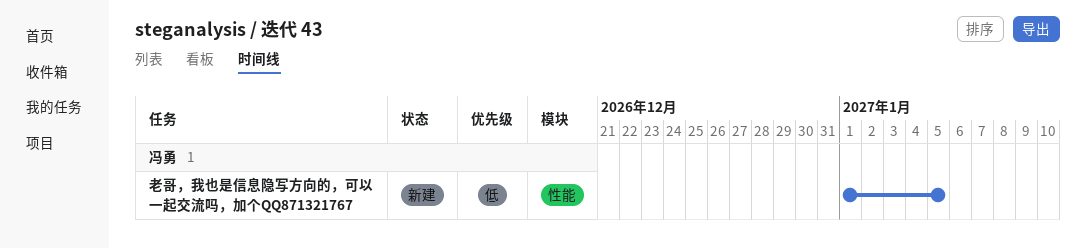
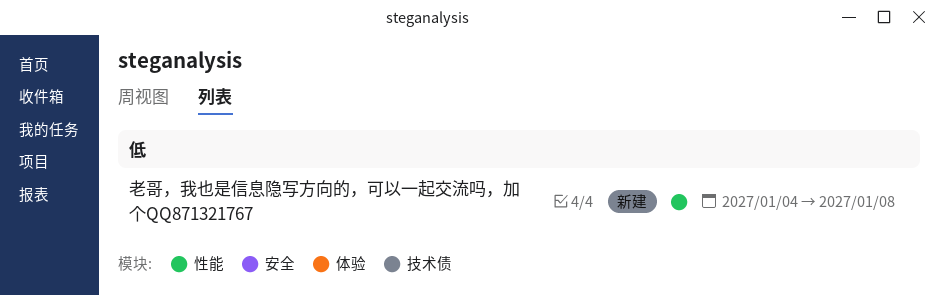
老哥，我也是信息隐写方向的，可以一起交流吗，加个QQ871321767, start: Jan 1 -> Jan 4
老哥，我也是信息隐写方向的，可以一起交流吗，加个QQ871321767, due: Jan 5 -> Jan 8

